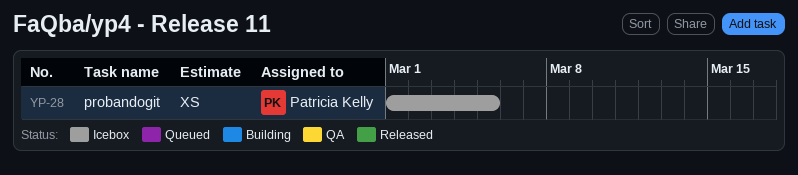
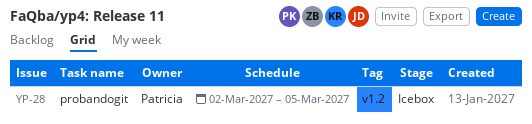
YP-28, start: Mar 1 -> Mar 2

